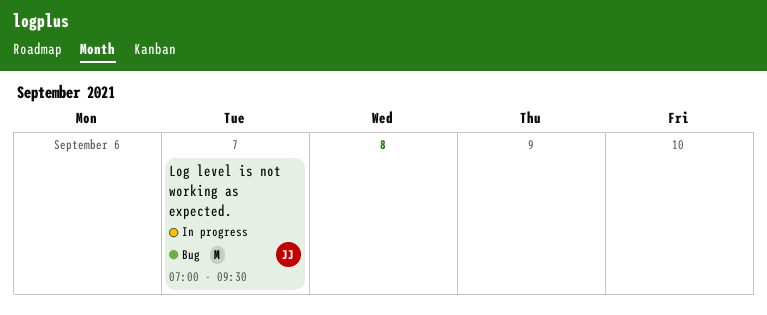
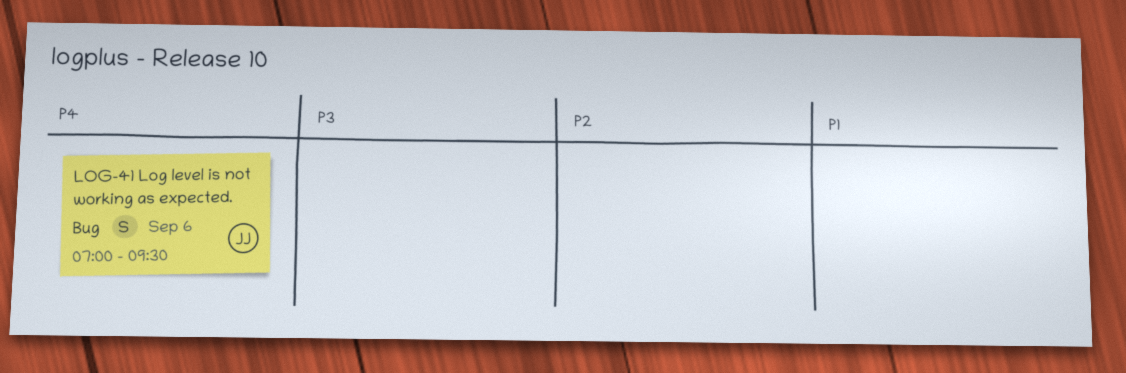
Log level is not working as expected., estimate: M -> S
Log level is not working as expected., day: Sep 7 -> Sep 6

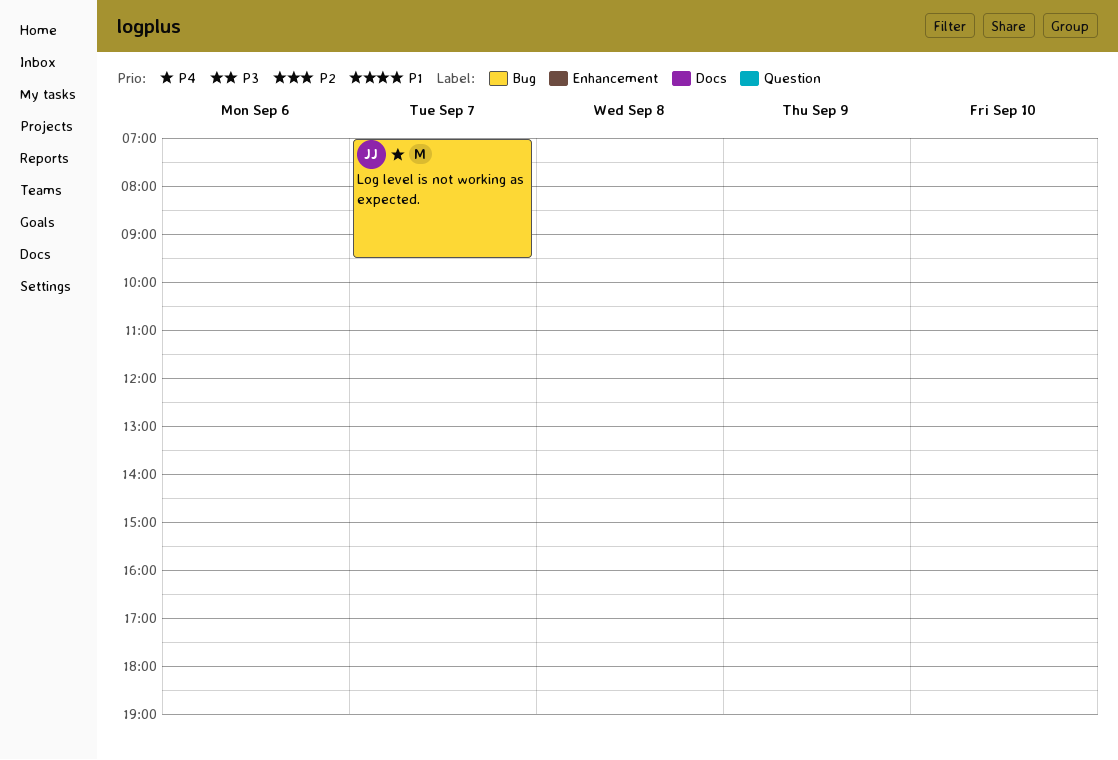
Log level is not working as expected., estimate: S -> M
Log level is not working as expected., day: Sep 6 -> Sep 7

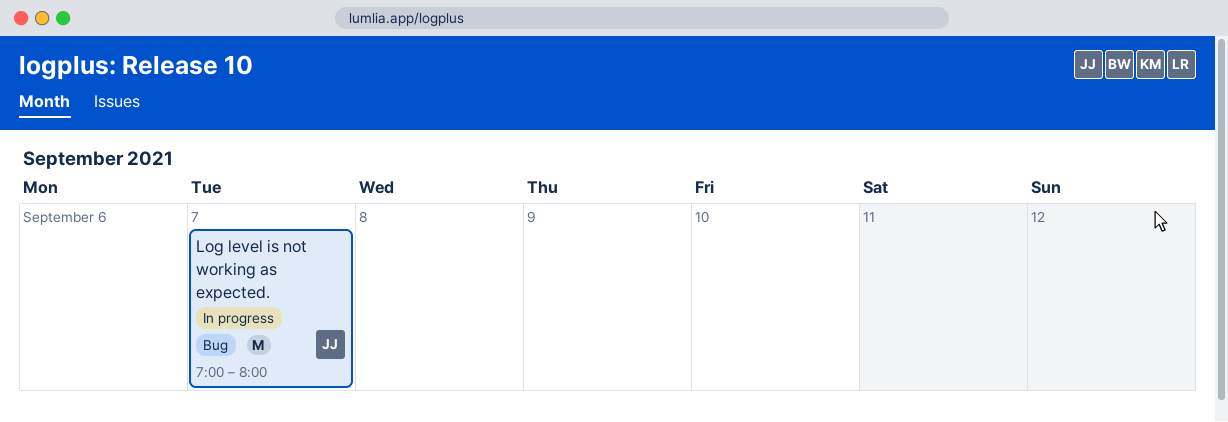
Log level is not working as expected., ends: 09:30 -> 08:00

